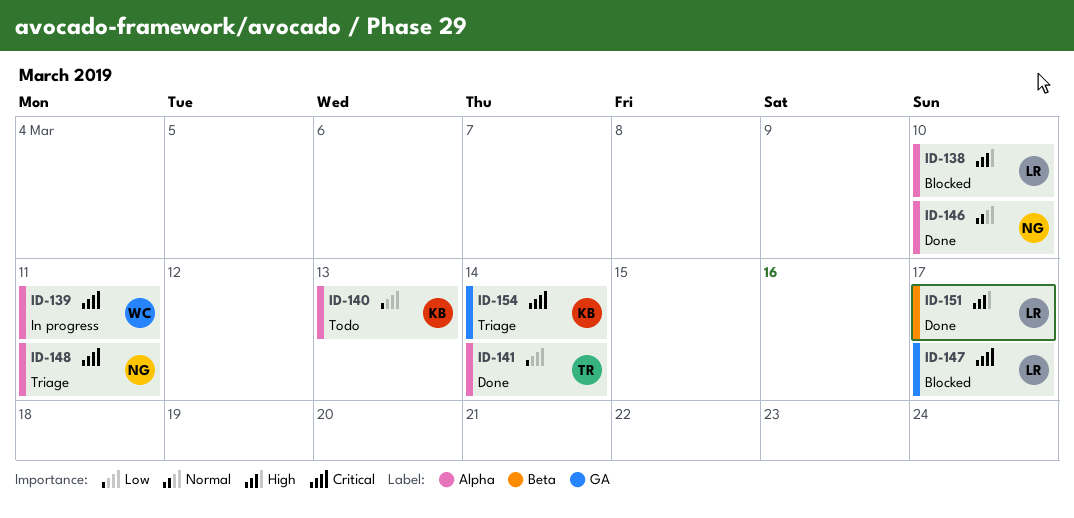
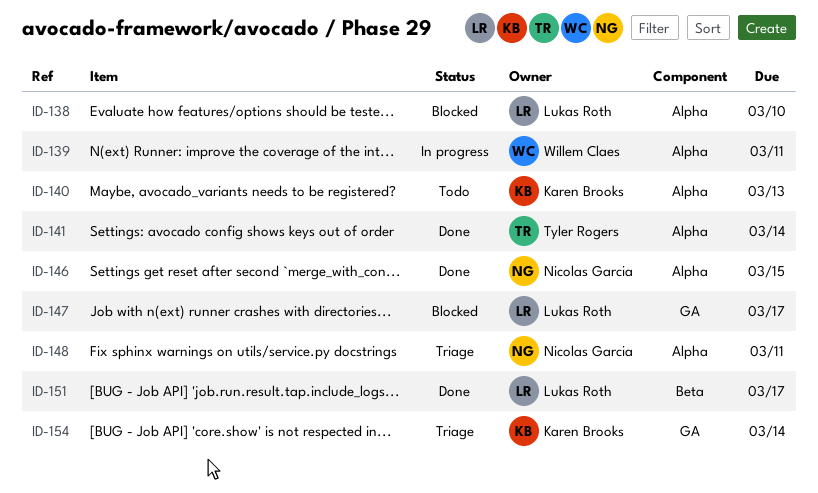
ID-146, due: Mar 10 -> Mar 15

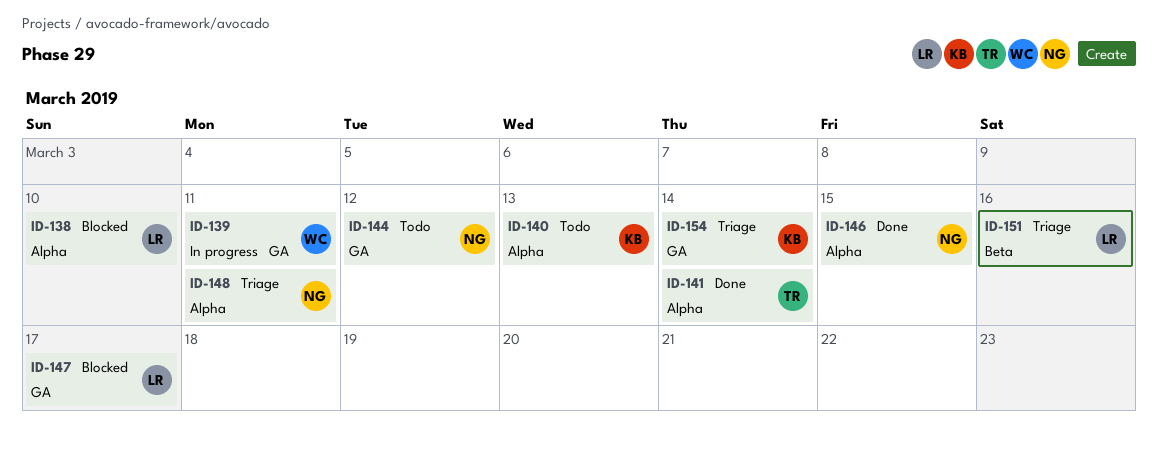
ID-139, label: Alpha -> GA
ID-144: none -> present
ID-151, status: Done -> Triage
ID-151, due: Mar 17 -> Mar 16

